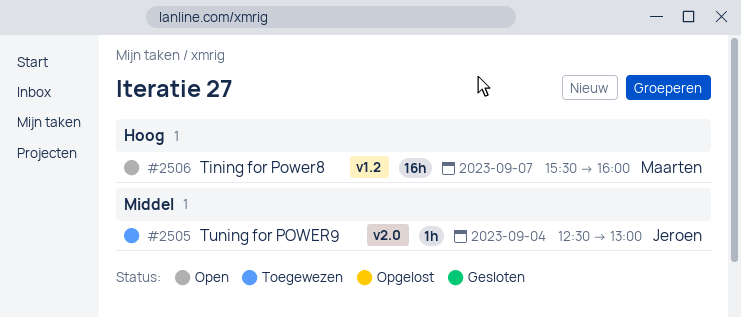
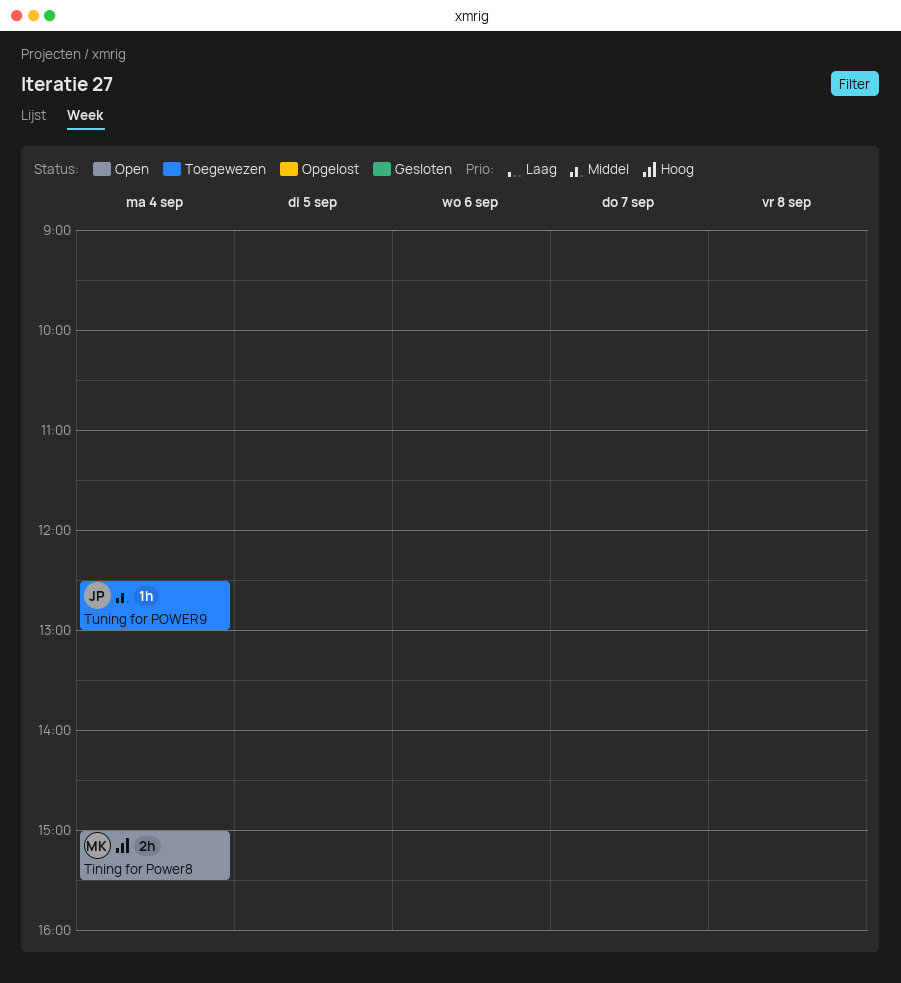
Tining for Power8, estimate: 16h -> 2h
Tining for Power8, day: Sep 7 -> Sep 4
Tining for Power8, begins: 15:30 -> 15:00
Tining for Power8, ends: 16:00 -> 15:30

